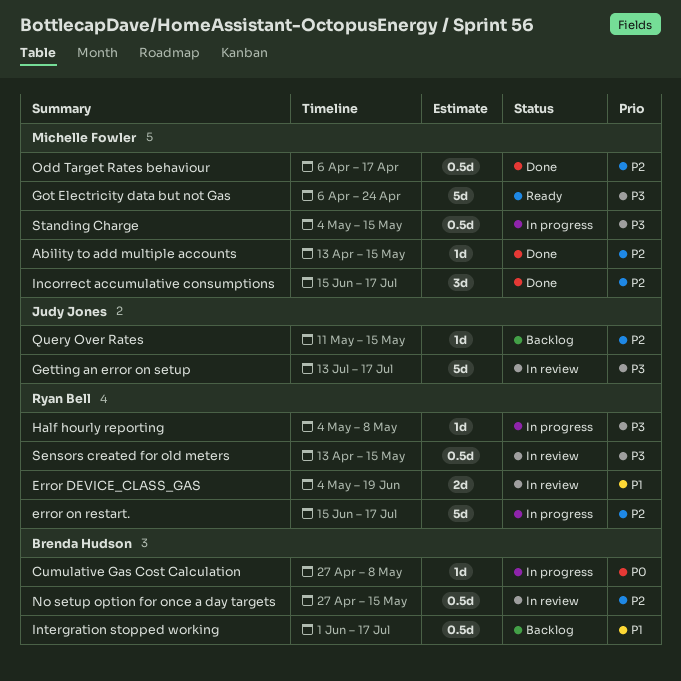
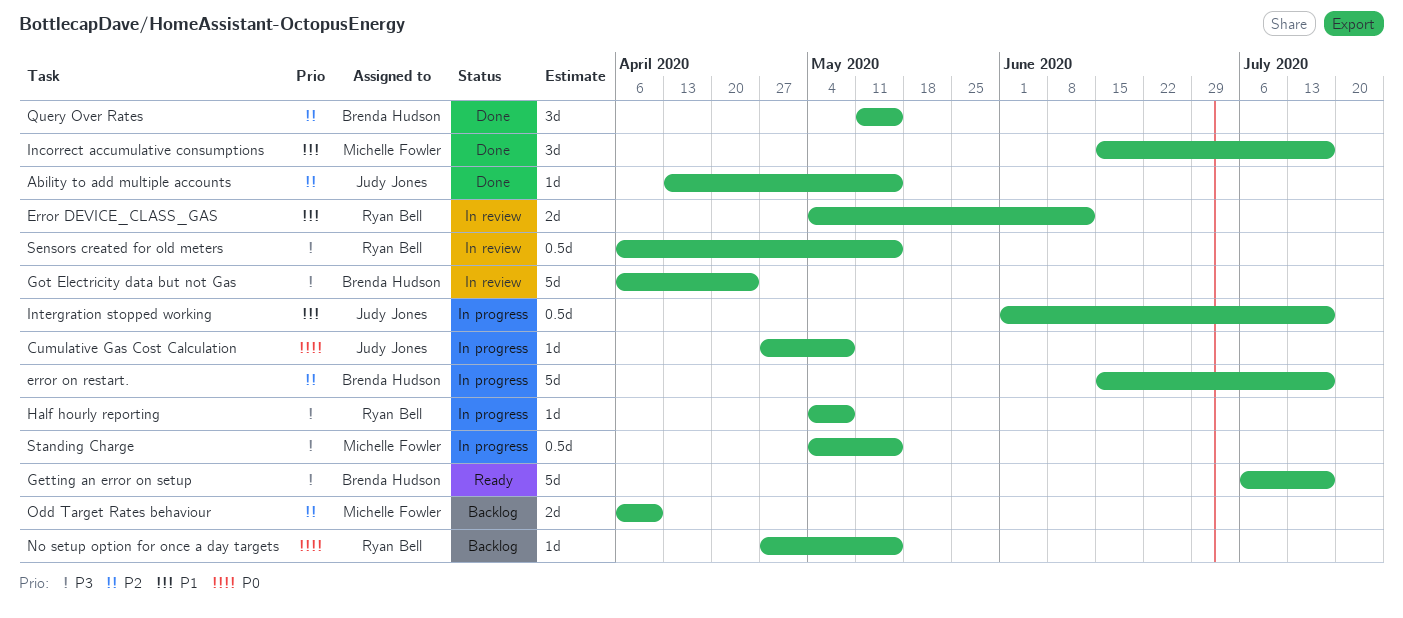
Ability to add multiple accounts, owner: Michelle Fowler -> Judy Jones
Cumulative Gas Cost Calculation, owner: Brenda Hudson -> Judy Jones
Error DEVICE_CLASS_GAS, due: Jun 19 -> Jun 12
error on restart., owner: Ryan Bell -> Brenda Hudson
Getting an error on setup, status: In review -> Ready
Getting an error on setup, owner: Judy Jones -> Brenda Hudson
Getting an error on setup, start: Jul 13 -> Jul 6
Got Electricity data but not Gas, status: Ready -> In review
Got Electricity data but not Gas, owner: Michelle Fowler -> Brenda Hudson
Incorrect accumulative consumptions, priority: P2 -> P1
Intergration stopped working, status: Backlog -> In progress
Intergration stopped working, owner: Brenda Hudson -> Judy Jones
No setup option for once a day targets, status: In review -> Backlog
No setup option for once a day targets, owner: Brenda Hudson -> Ryan Bell
No setup option for once a day targets, priority: P2 -> P0
No setup option for once a day targets, estimate: 0.5d -> 1d
Odd Target Rates behaviour, status: Done -> Backlog
Odd Target Rates behaviour, estimate: 0.5d -> 2d
Odd Target Rates behaviour, due: Apr 17 -> Apr 10
Query Over Rates, status: Backlog -> Done
Query Over Rates, owner: Judy Jones -> Brenda Hudson
Query Over Rates, estimate: 1d -> 3d
Sensors created for old meters, start: Apr 13 -> Apr 6

